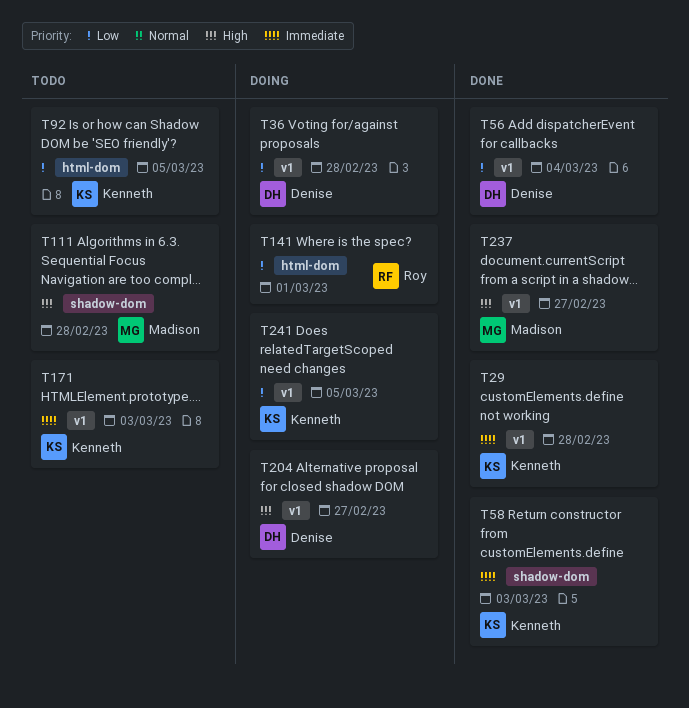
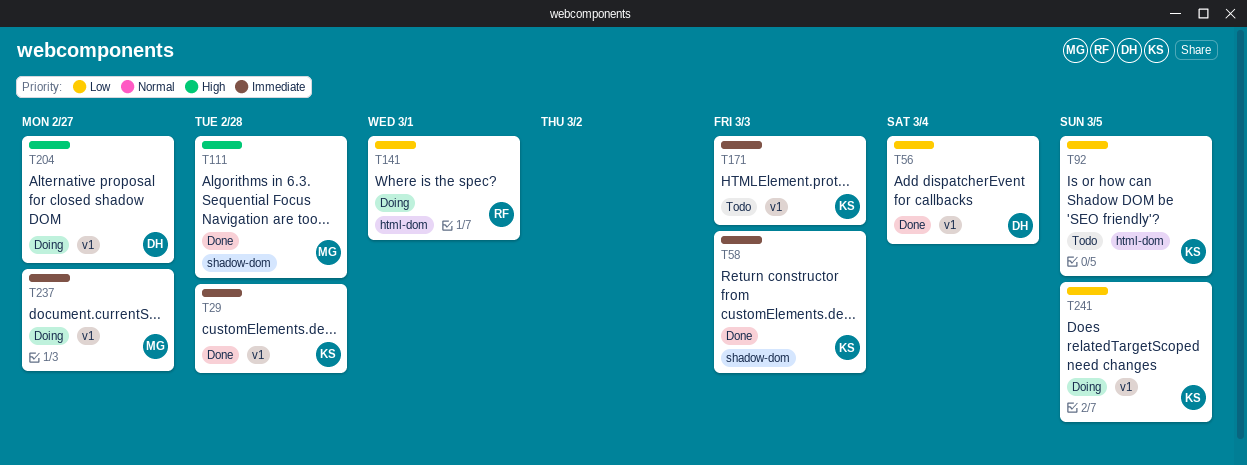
T36: present -> none
T111, status: Todo -> Done
T237, status: Done -> Doing
T237, priority: High -> Immediate

